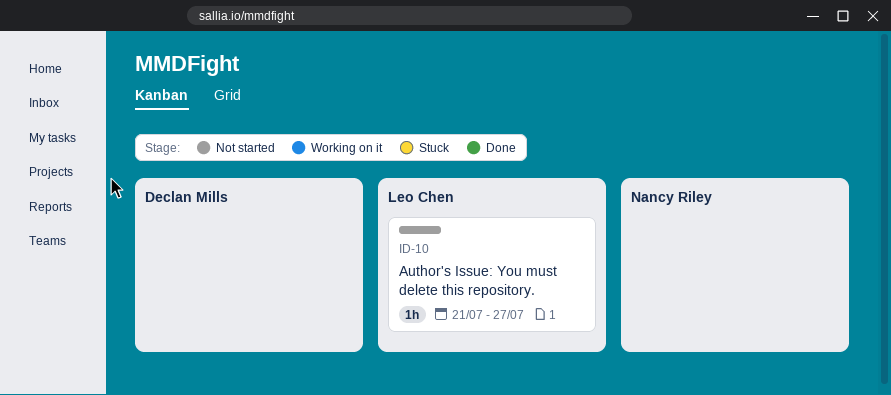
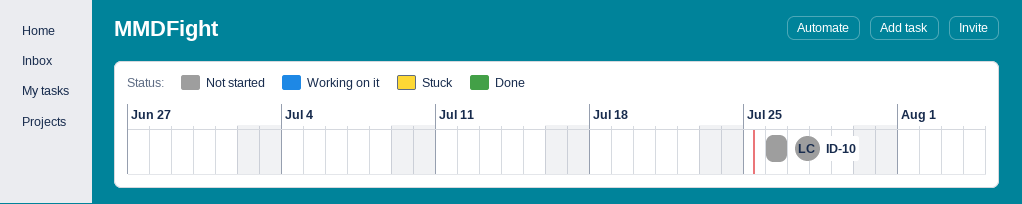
ID-10, start: Jul 21 -> Jul 26
ID-10, due: Jul 27 -> Jul 26

